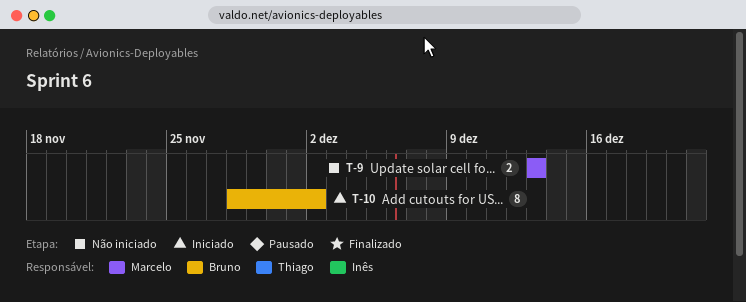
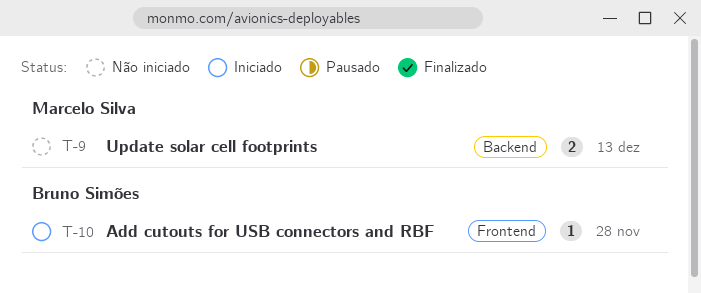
T-10, estimate: 8 -> 1
T-10, due: Dec 2 -> Nov 28

